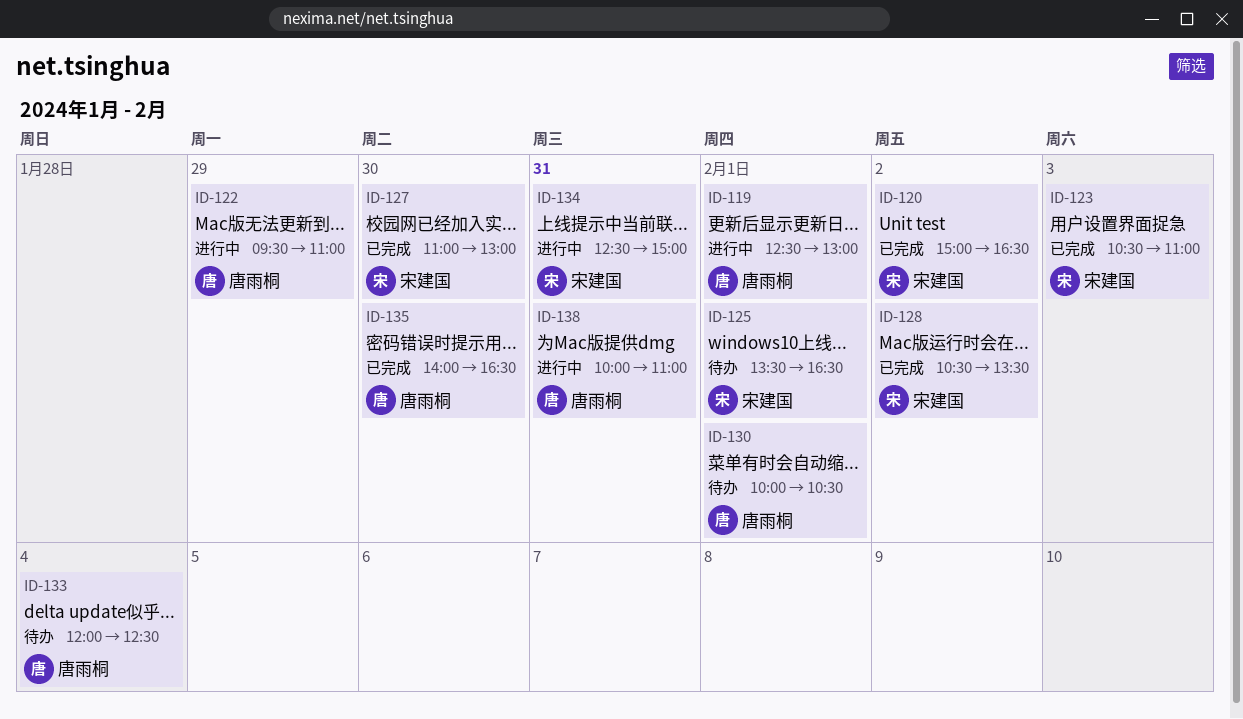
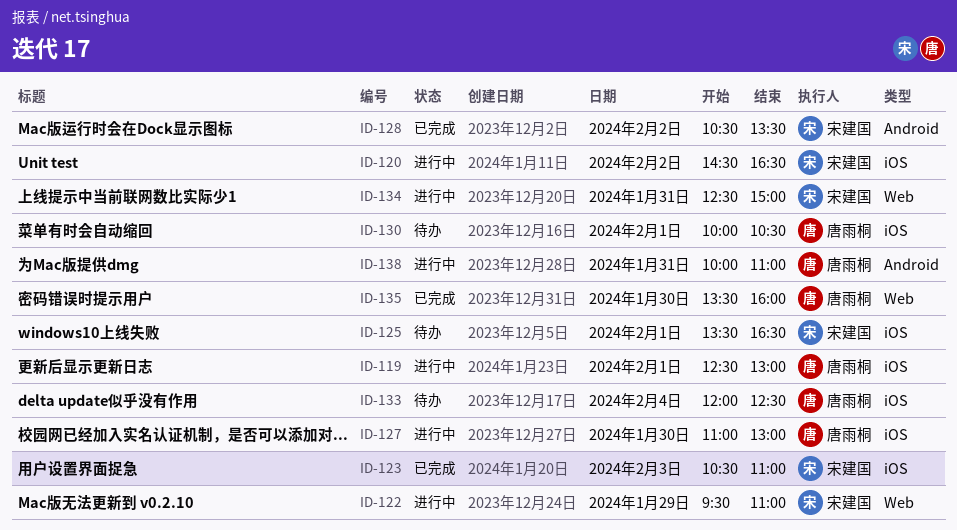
ID-120, status: 已完成 -> 进行中
ID-120, begins: 15:00 -> 14:30
ID-122, owner: 唐雨桐 -> 宋建国
ID-127, status: 已完成 -> 进行中
ID-127, owner: 宋建国 -> 唐雨桐
ID-135, begins: 14:00 -> 13:30
ID-135, ends: 16:30 -> 16:00

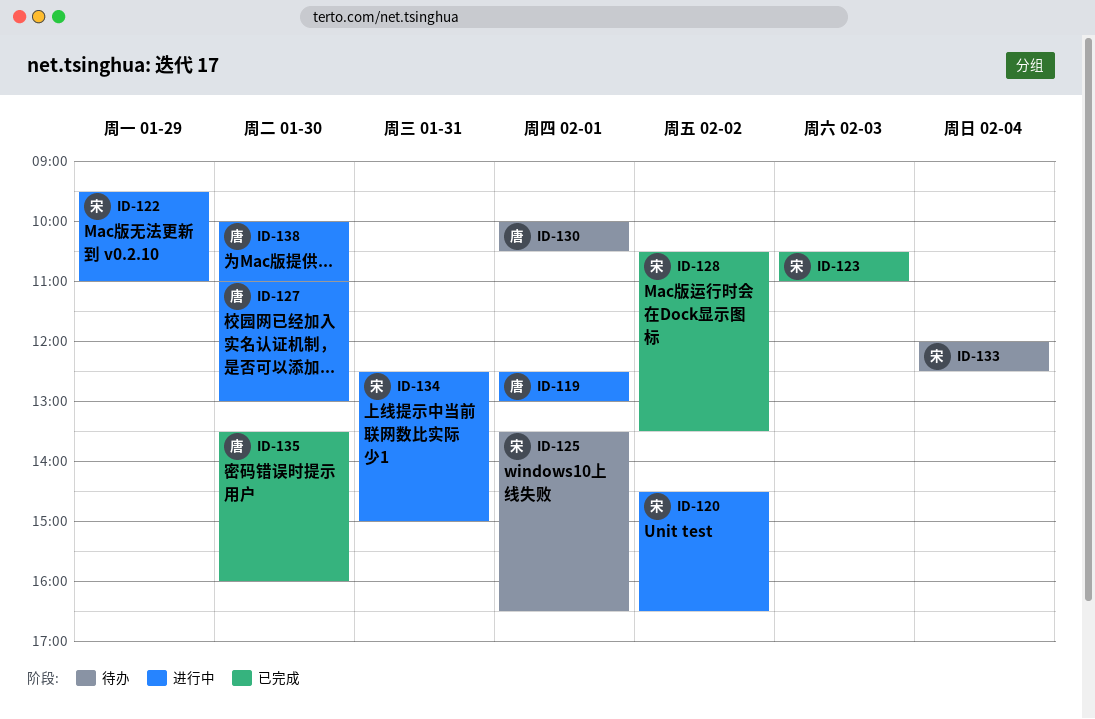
ID-133, owner: 唐雨桐 -> 宋建国
ID-138, day: Jan 31 -> Jan 30

